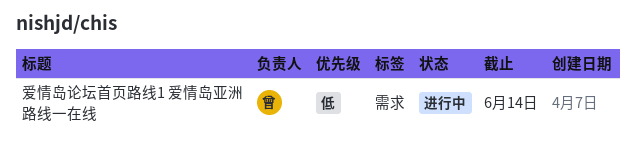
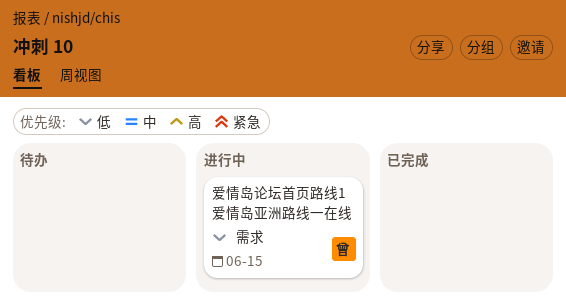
爱情岛论坛首页路线1 爱情岛亚洲路线一在线, due: Jun 14 -> Jun 15

